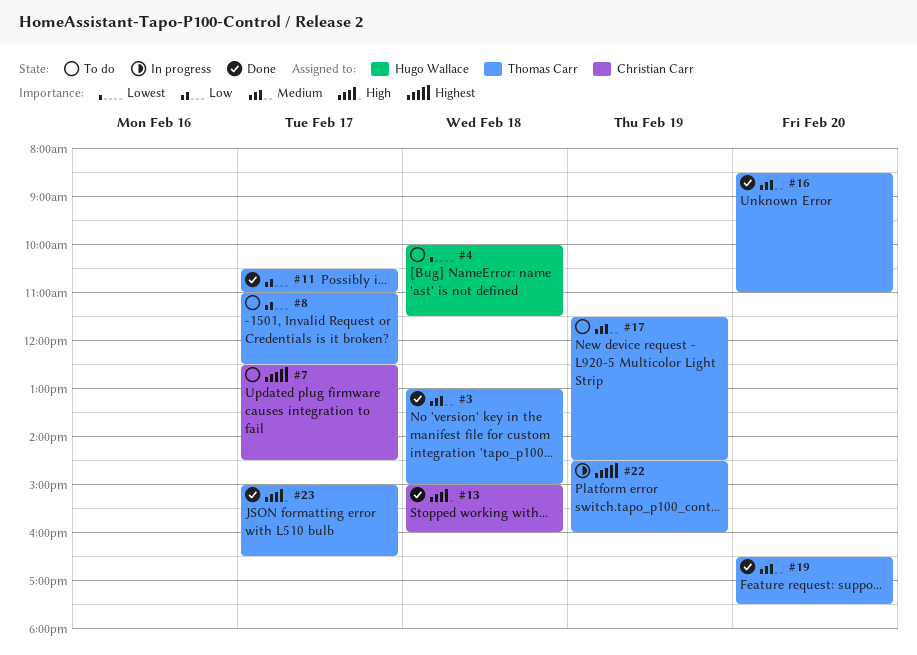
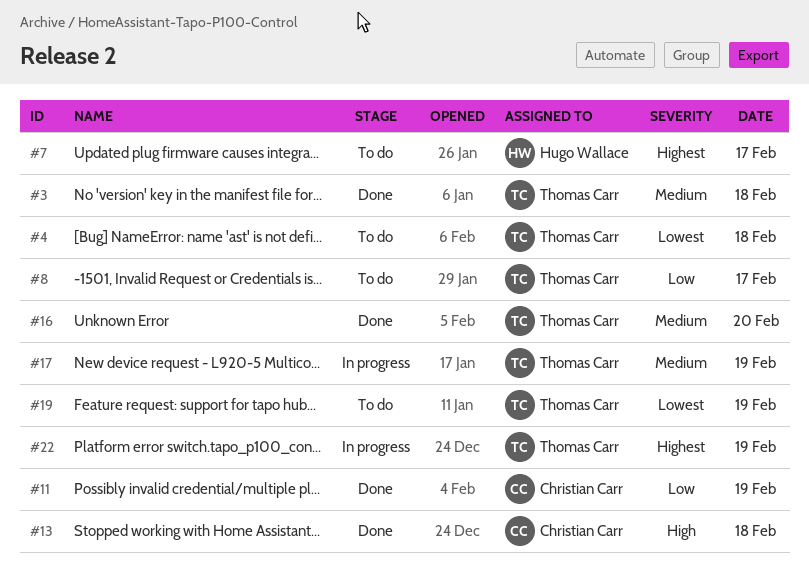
#4, owner: Hugo Wallace -> Thomas Carr
#7, owner: Christian Carr -> Hugo Wallace
#11, owner: Thomas Carr -> Christian Carr
#11, day: Feb 17 -> Feb 19
#17, status: To do -> In progress
#19, status: Done -> To do
#19, priority: Medium -> Lowest
#19, day: Feb 20 -> Feb 19
#23: present -> none

